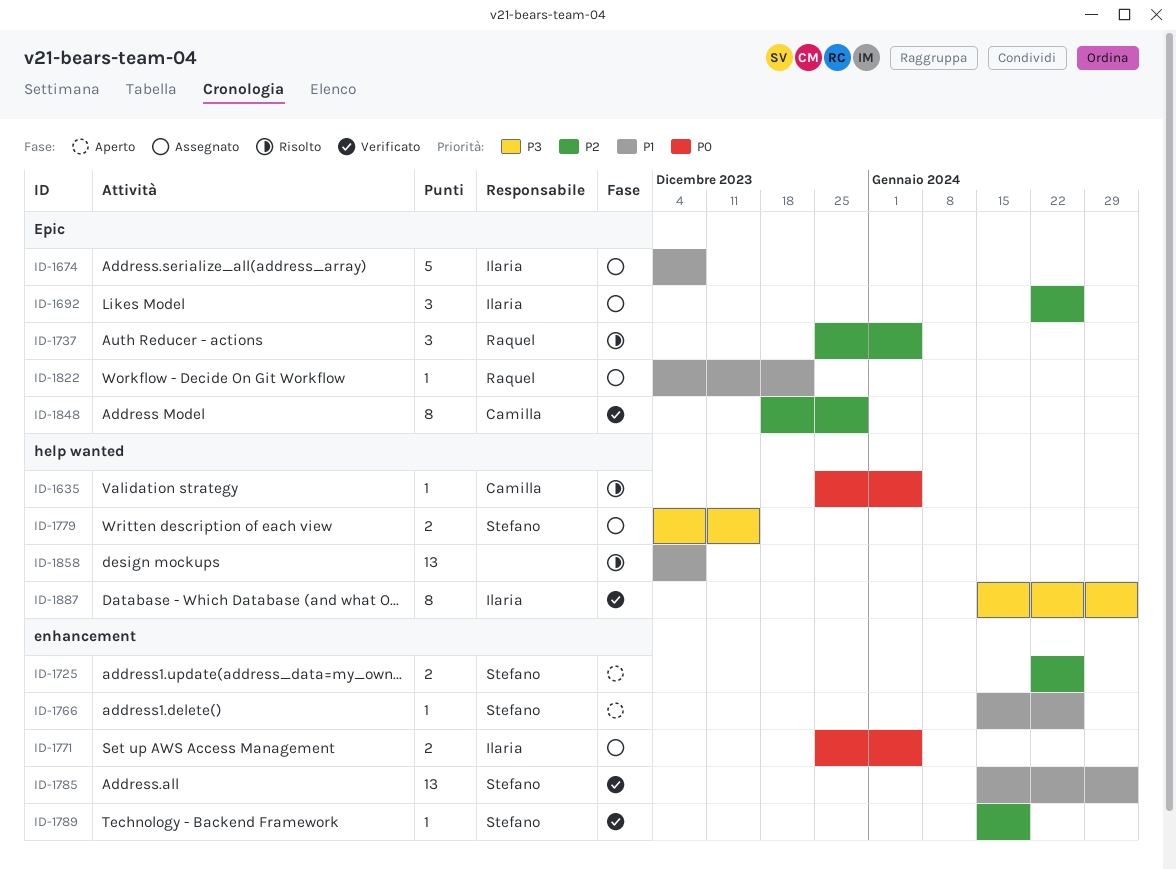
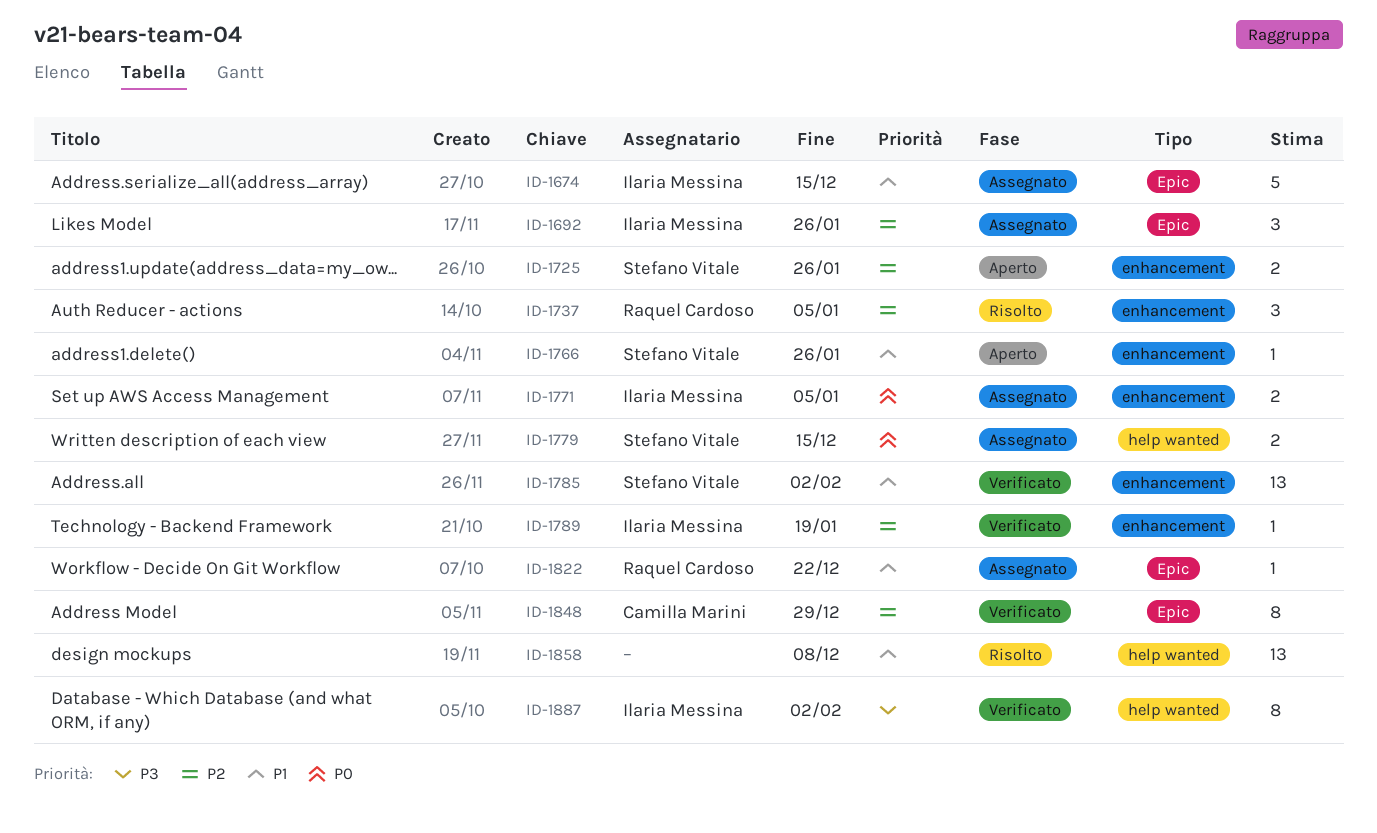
ID-1635: present -> none
ID-1674, due: Dec 8 -> Dec 15
ID-1737, label: Epic -> enhancement
ID-1779, priority: P3 -> P0
ID-1789, owner: Stefano Vitale -> Ilaria Messina

